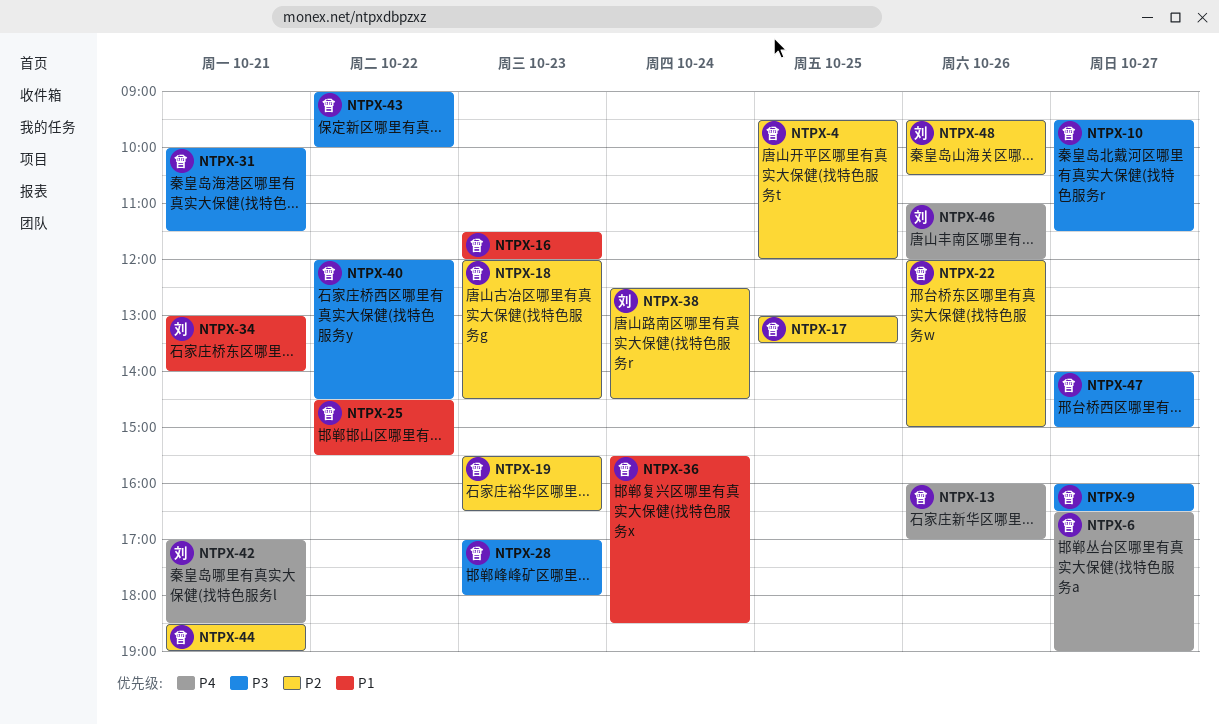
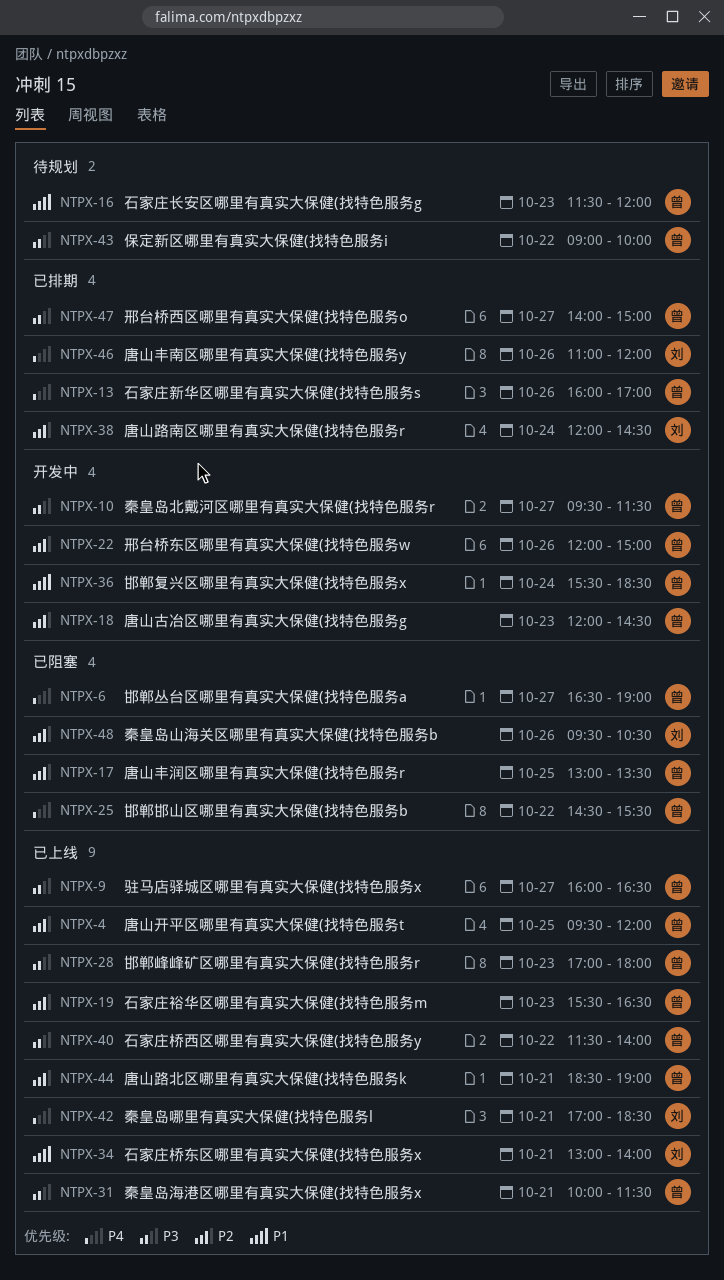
NTPX-25, priority: P1 -> P4
NTPX-38, begins: 12:30 -> 12:00
NTPX-40, begins: 12:00 -> 11:30
NTPX-40, ends: 14:30 -> 14:00

